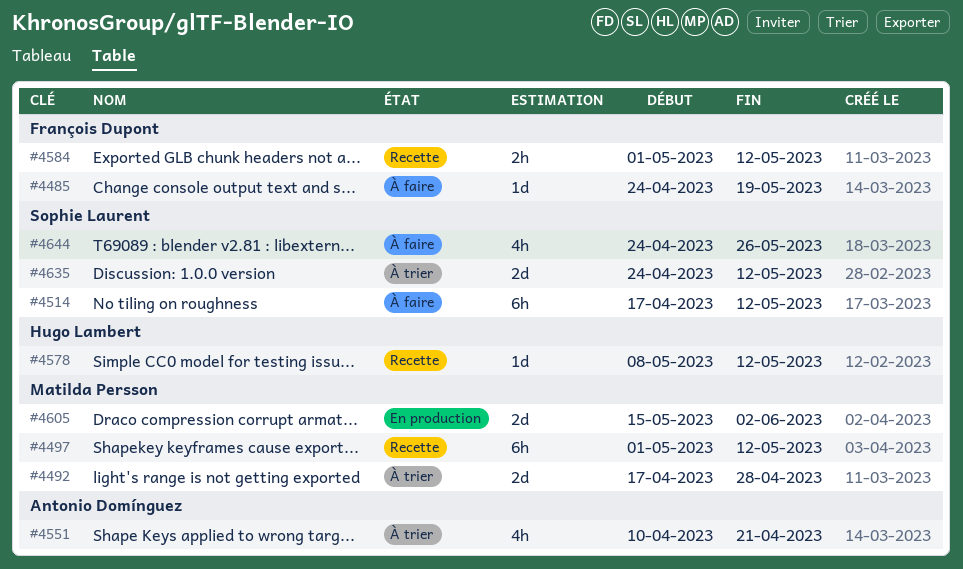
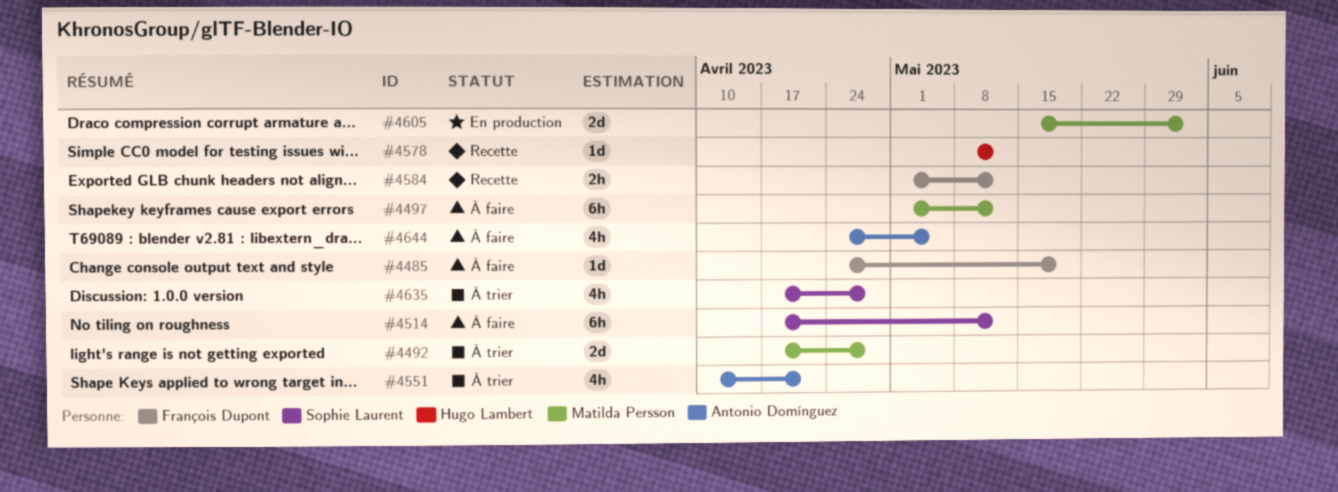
#4497, status: Recette -> À faire
#4635, estimate: 2d -> 4h
#4635, start: Apr 24 -> Apr 17
#4635, due: May 12 -> Apr 28
#4644, owner: Sophie Laurent -> Antonio Domínguez
#4644, due: May 26 -> May 5

